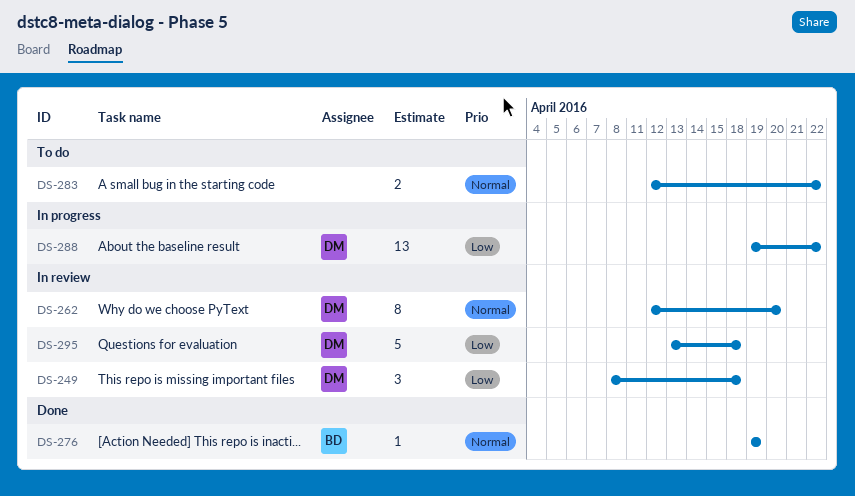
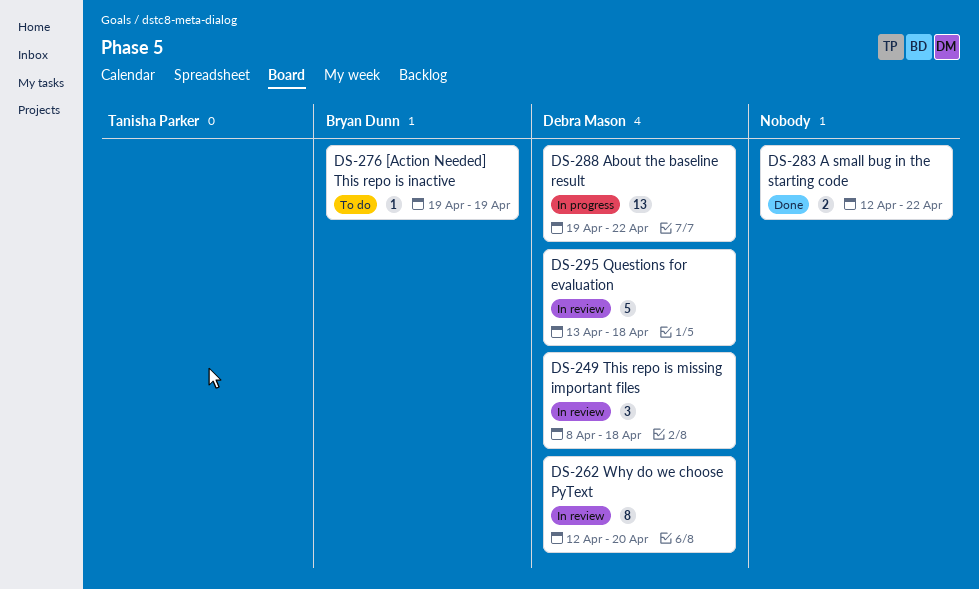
DS-276, status: Done -> To do
DS-283, status: To do -> Done

